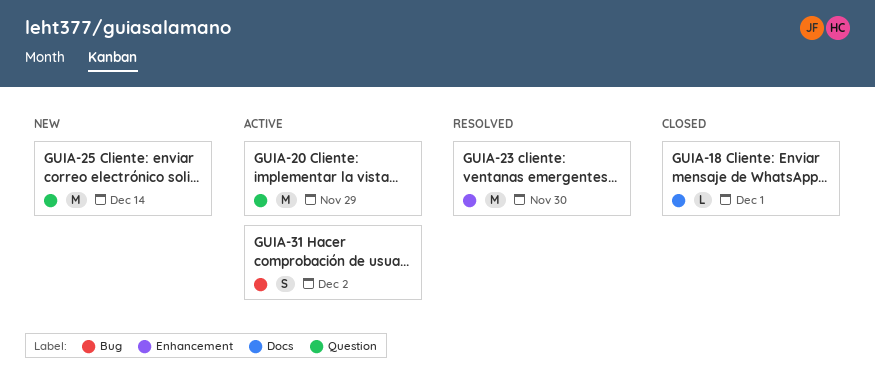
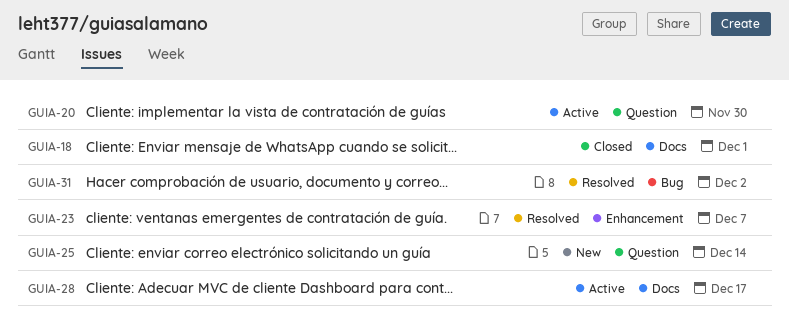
GUIA-20, due: Nov 29 -> Nov 30
GUIA-23, due: Nov 30 -> Dec 7
GUIA-28: none -> present
GUIA-31, status: Active -> Resolved

